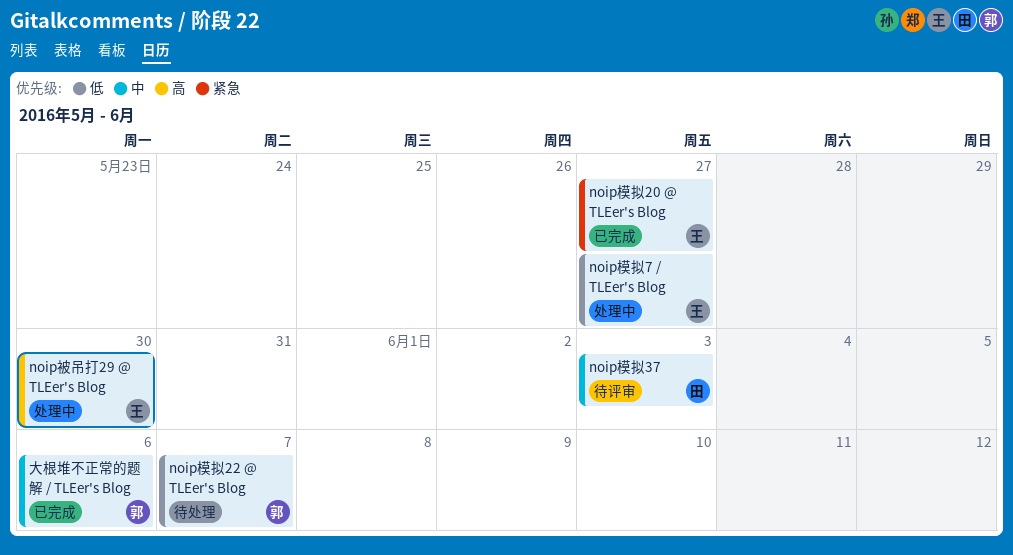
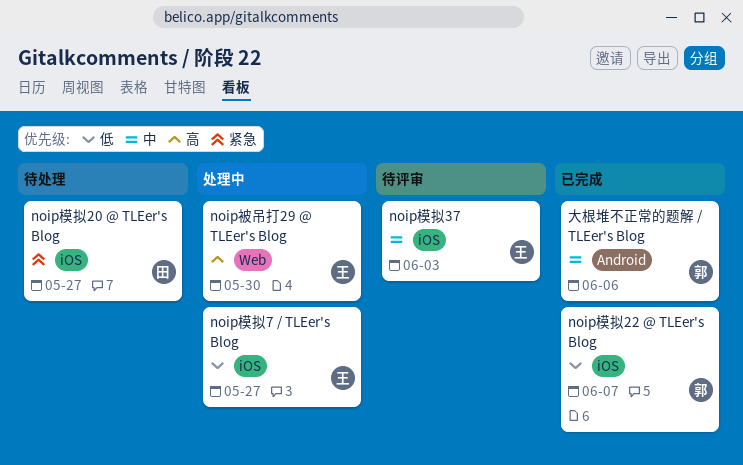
noip模拟20 @ TLEer's Blog, status: 已完成 -> 待处理
noip模拟20 @ TLEer's Blog, owner: 王 -> 田
noip模拟22 @ TLEer's Blog, status: 待处理 -> 已完成
noip模拟37, owner: 田 -> 王

